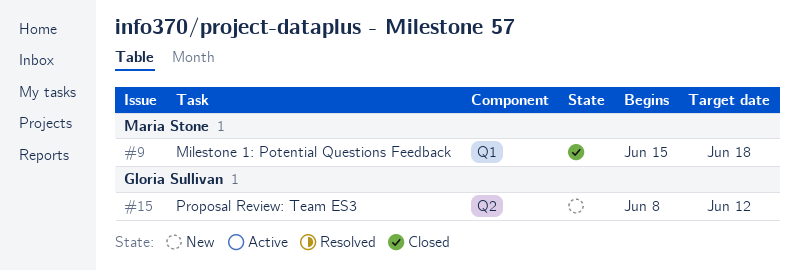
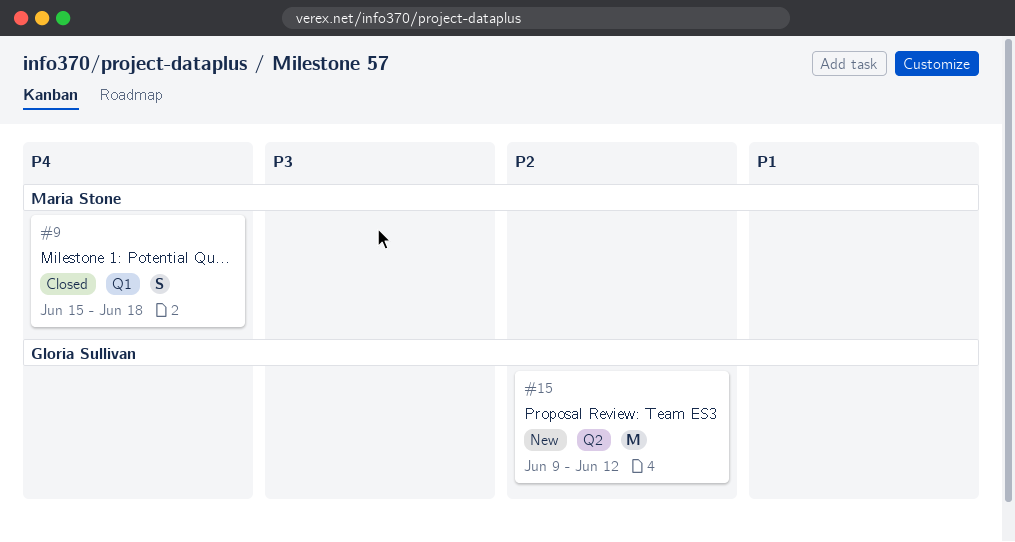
#15, start: Jun 8 -> Jun 9

